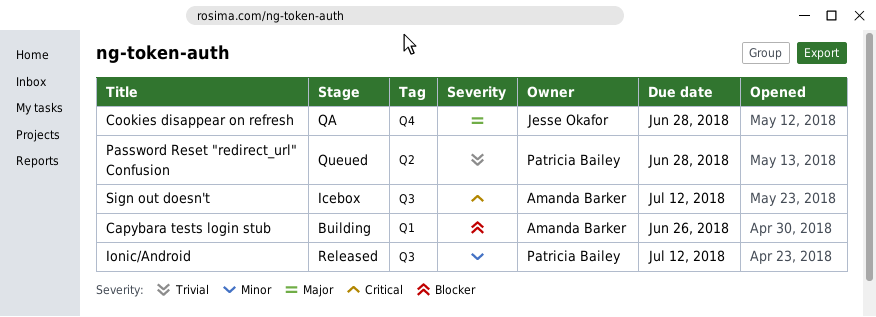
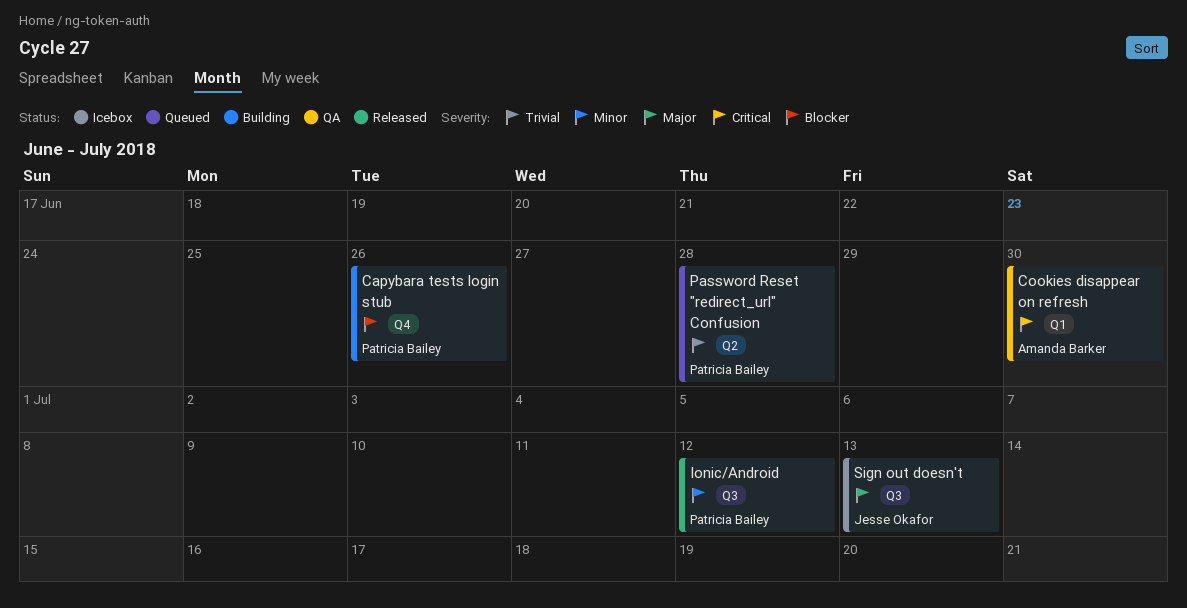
Capybara tests login stub, owner: Amanda Barker -> Patricia Bailey
Capybara tests login stub, label: Q1 -> Q4
Cookies disappear on refresh, owner: Jesse Okafor -> Amanda Barker
Cookies disappear on refresh, priority: Major -> Critical
Cookies disappear on refresh, label: Q4 -> Q1
Cookies disappear on refresh, due: Jun 28 -> Jun 30
Sign out doesn't, owner: Amanda Barker -> Jesse Okafor
Sign out doesn't, priority: Critical -> Major
Sign out doesn't, due: Jul 12 -> Jul 13

